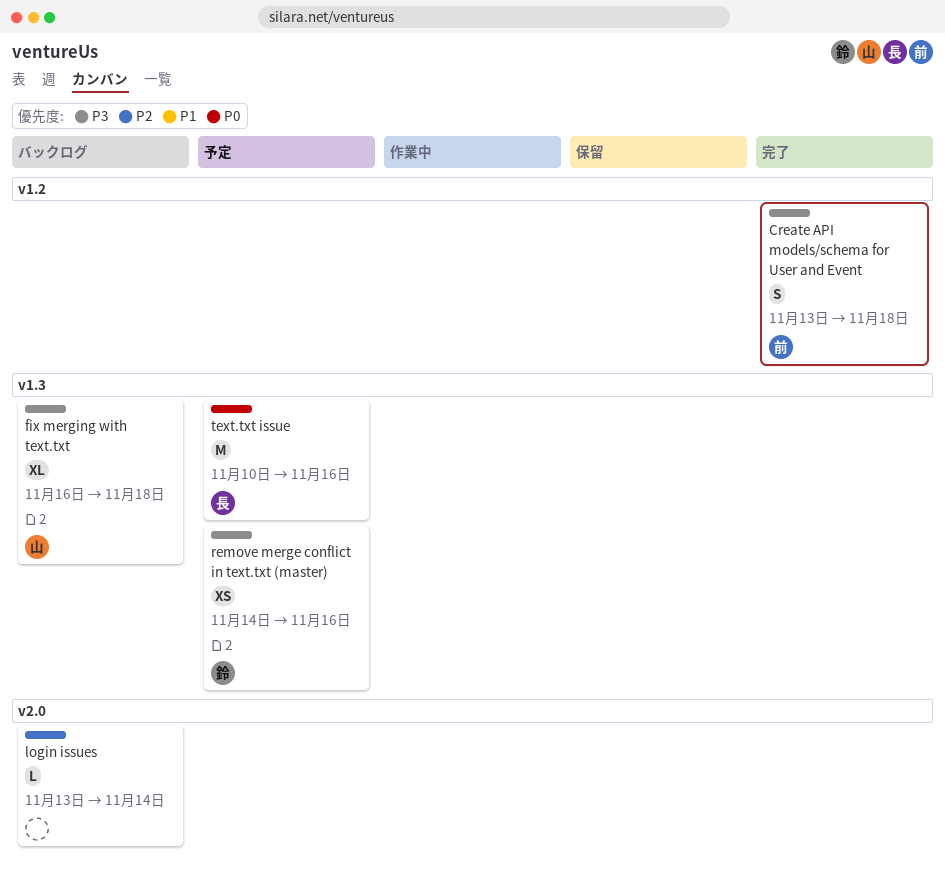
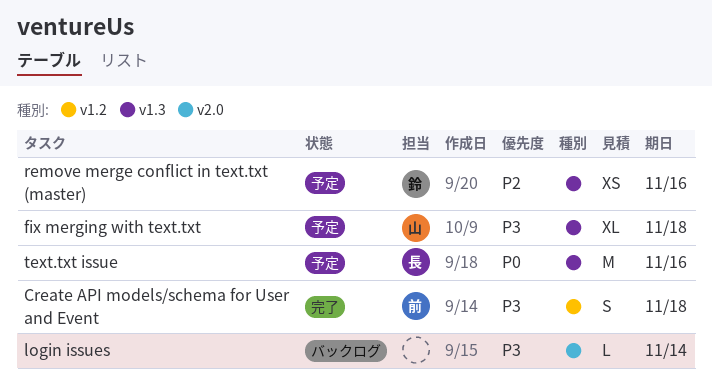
fix merging with text.txt, status: バックログ -> 予定
login issues, priority: P2 -> P3
remove merge conflict in text.txt (master), priority: P3 -> P2

